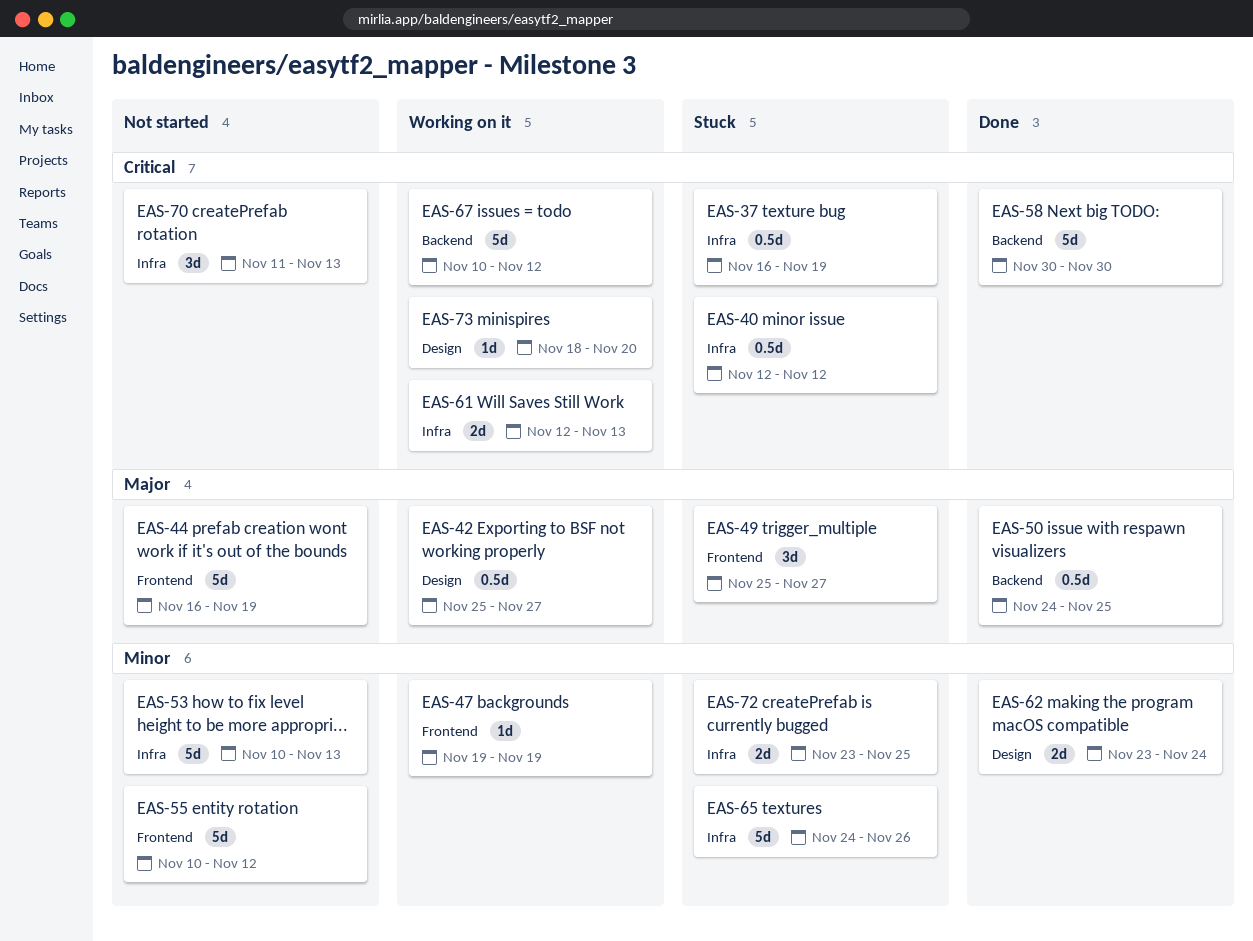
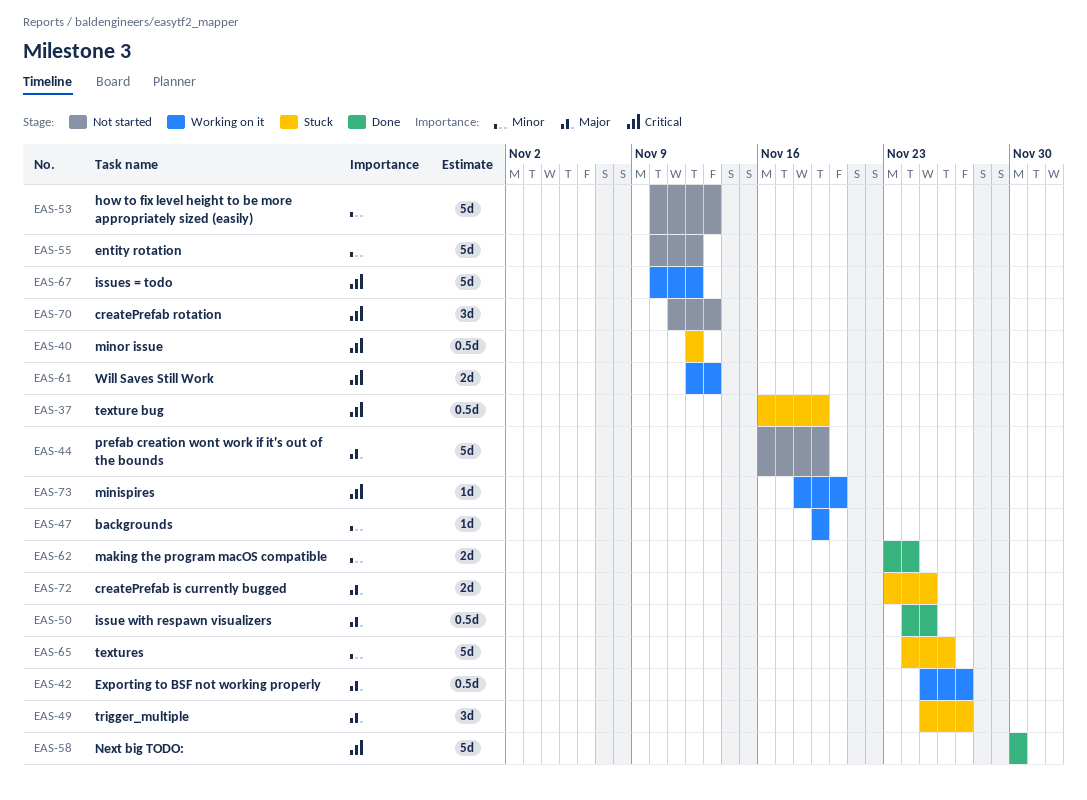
EAS-72, priority: Minor -> Major

